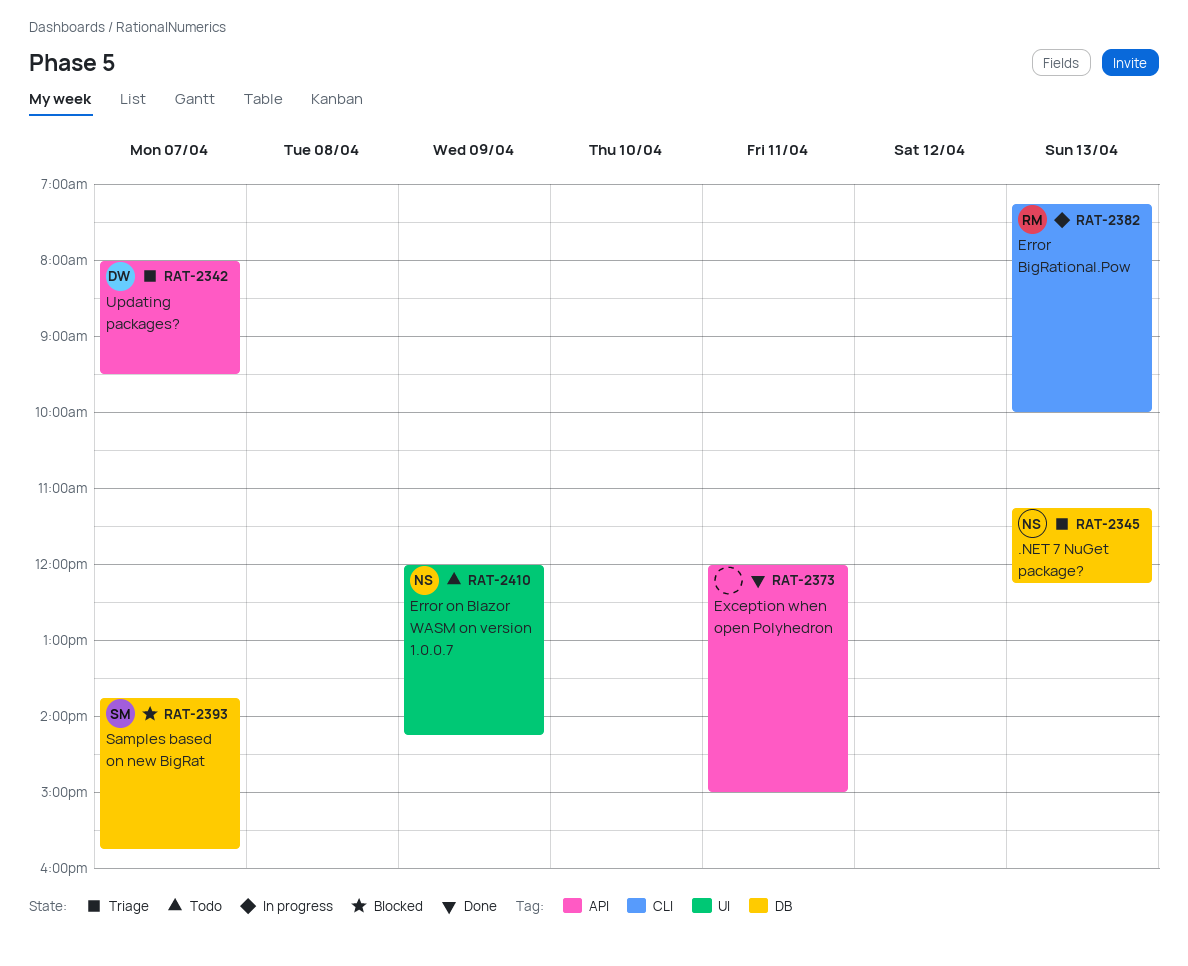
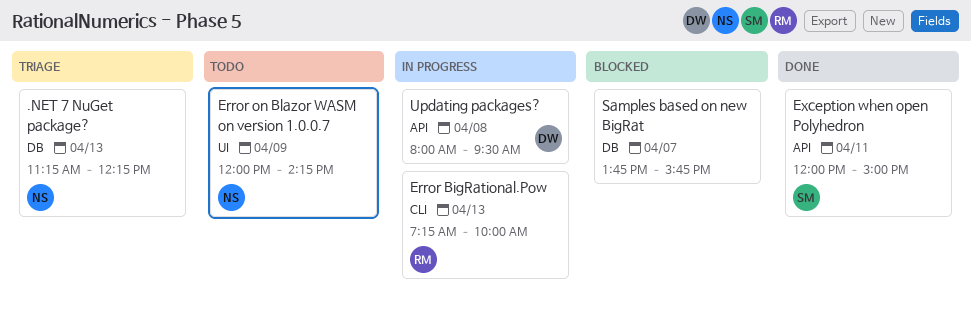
Exception when open Polyhedron, owner: none -> SM
Samples based on new BigRat, owner: SM -> none
Updating packages?, status: Triage -> In progress
Updating packages?, day: Apr 7 -> Apr 8

